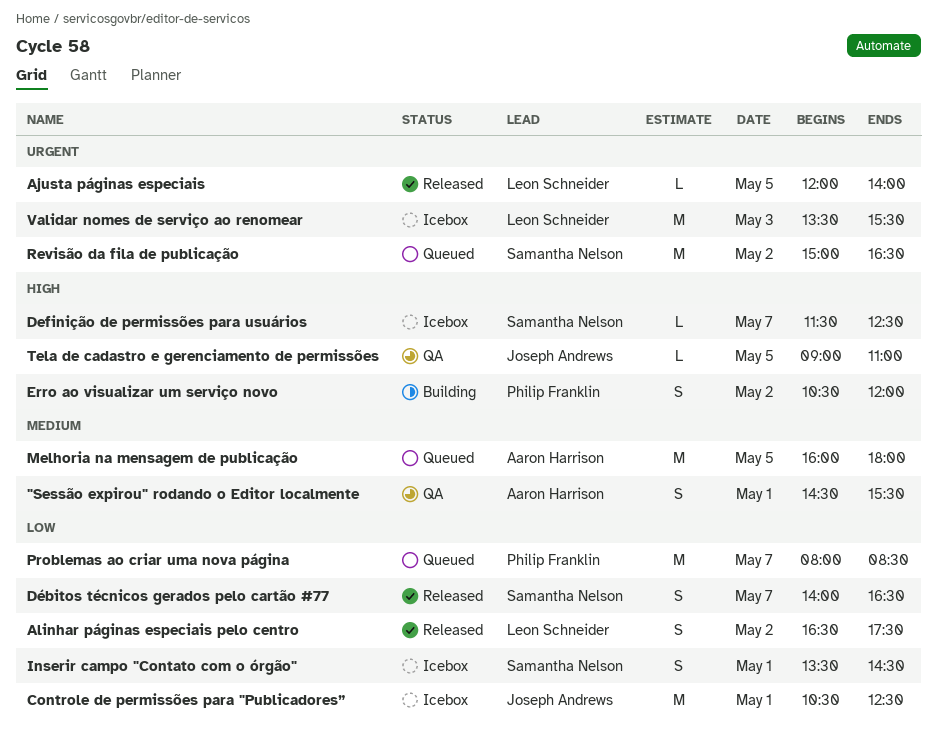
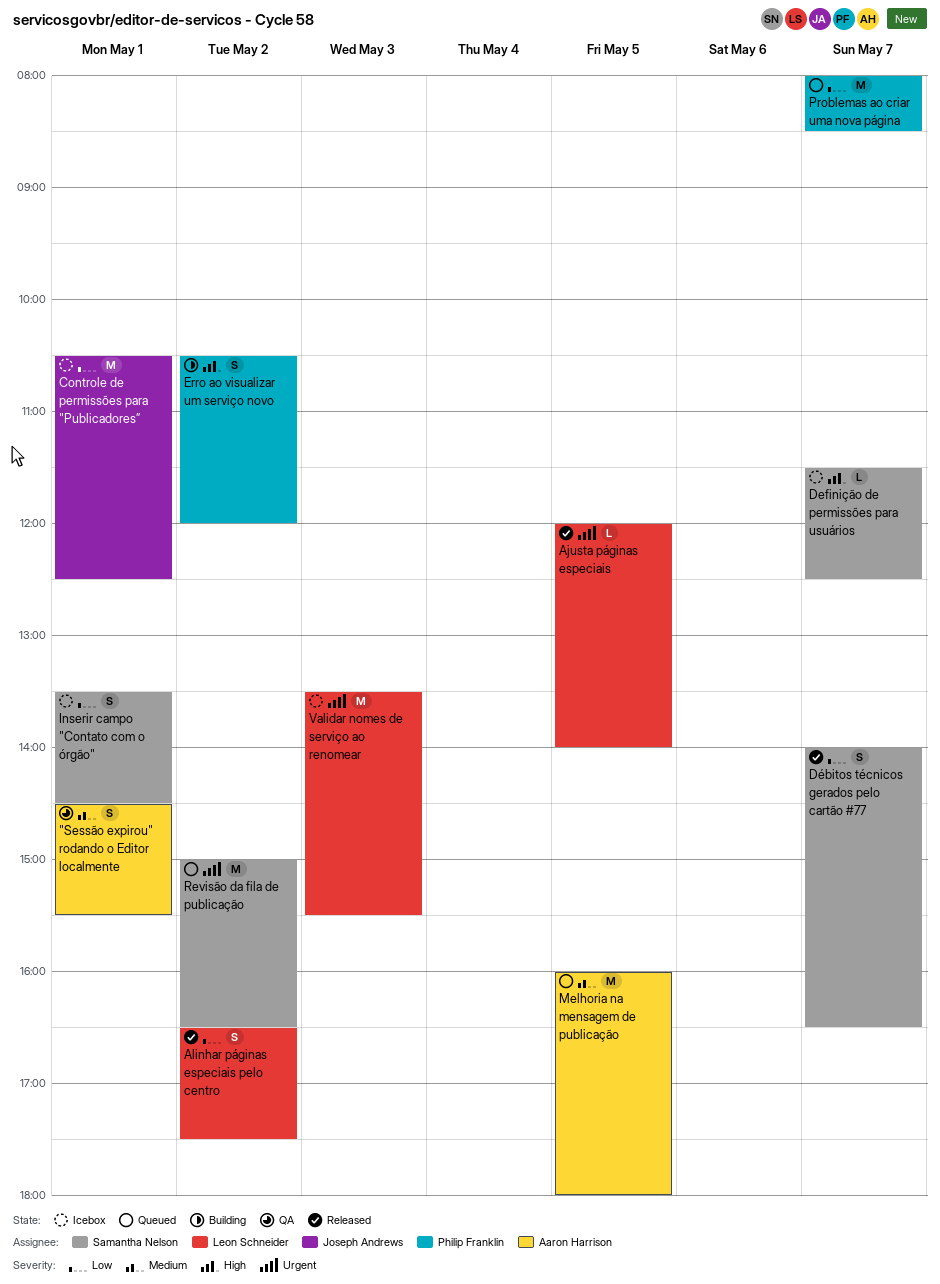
Tela de cadastro e gerenciamento de permissões: present -> none

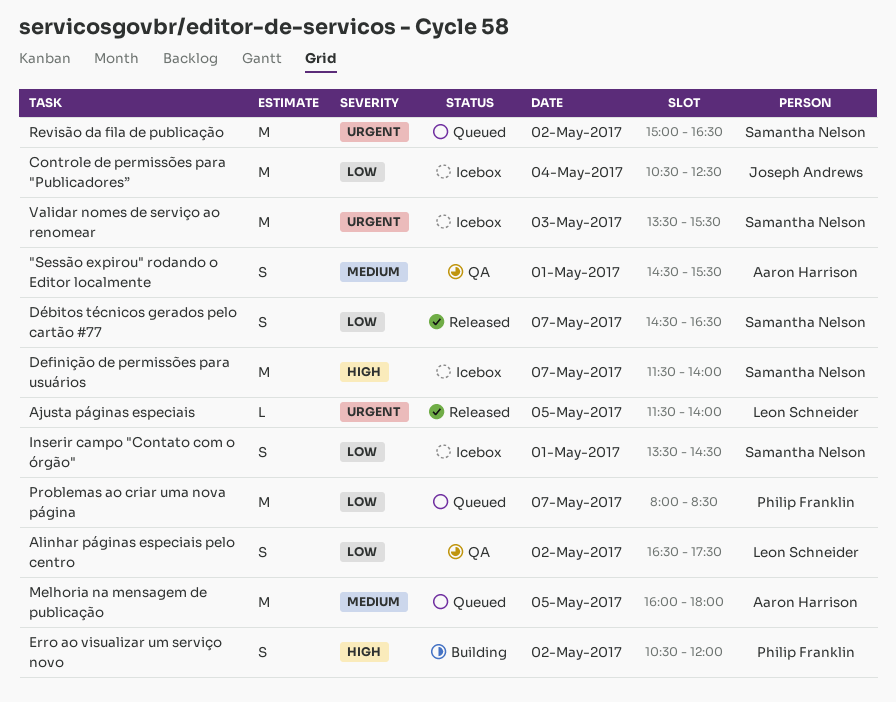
Ajusta páginas especiais, begins: 12:00 -> 11:30
Alinhar páginas especiais pelo centro, status: Released -> QA
Controle de permissões para "Publicadores”, day: May 1 -> May 4
Definição de permissões para usuários, estimate: L -> M
Definição de permissões para usuários, ends: 12:30 -> 14:00
Débitos técnicos gerados pelo cartão #77, begins: 14:00 -> 14:30
Validar nomes de serviço ao renomear, owner: Leon Schneider -> Samantha Nelson

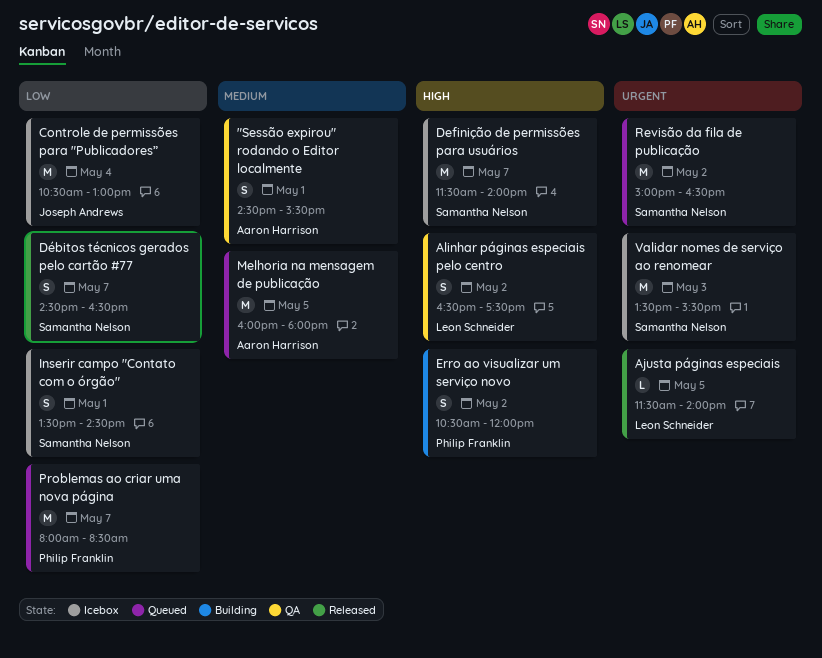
Alinhar páginas especiais pelo centro, priority: Low -> High
Controle de permissões para "Publicadores”, ends: 12:30 -> 13:00

